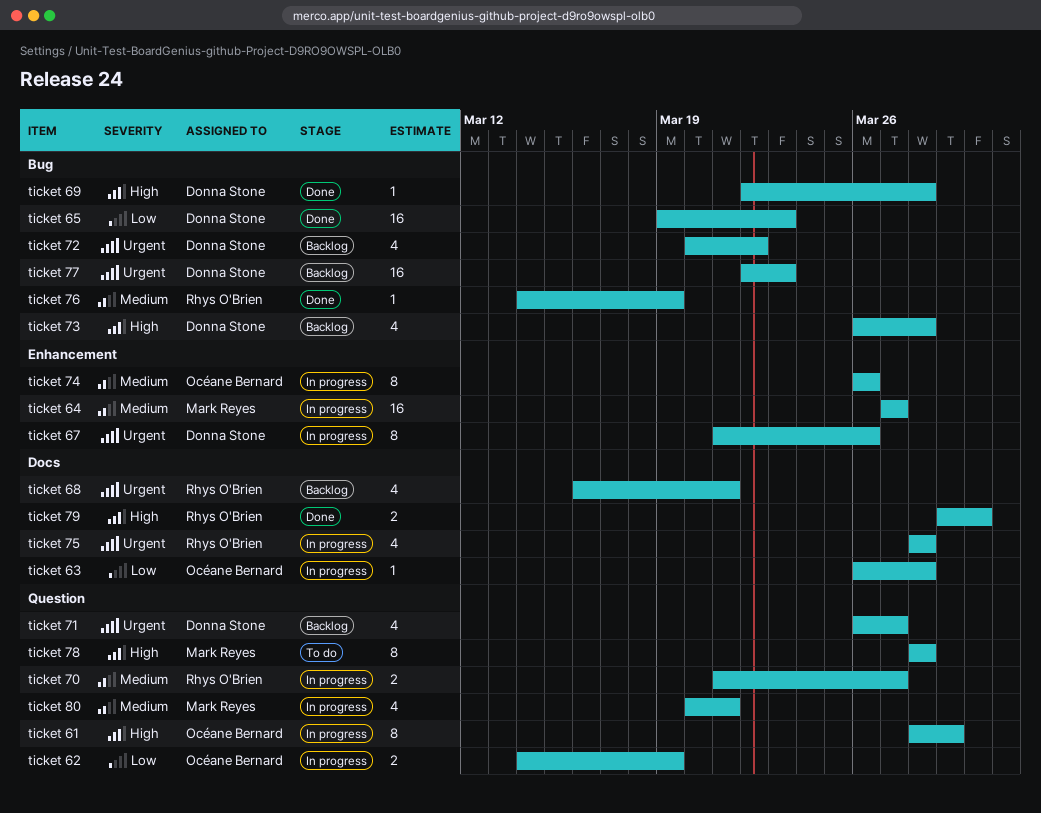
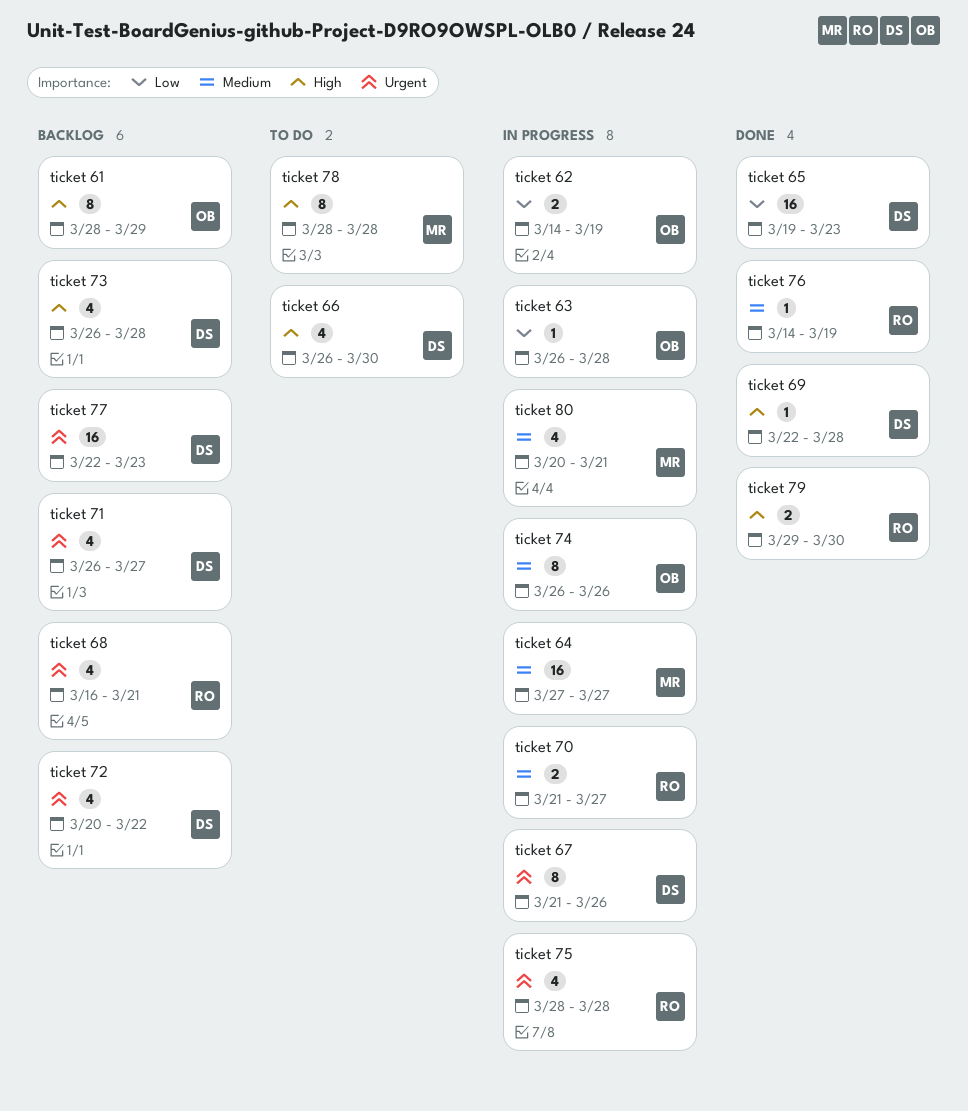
ticket 61, status: In progress -> Backlog
ticket 66: none -> present

